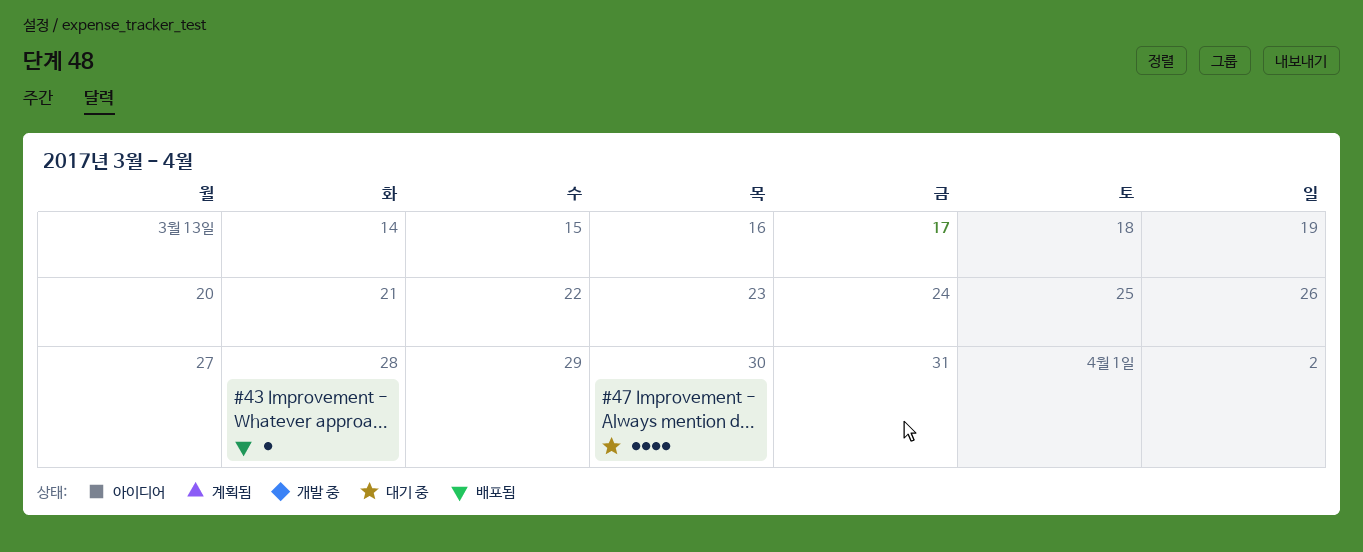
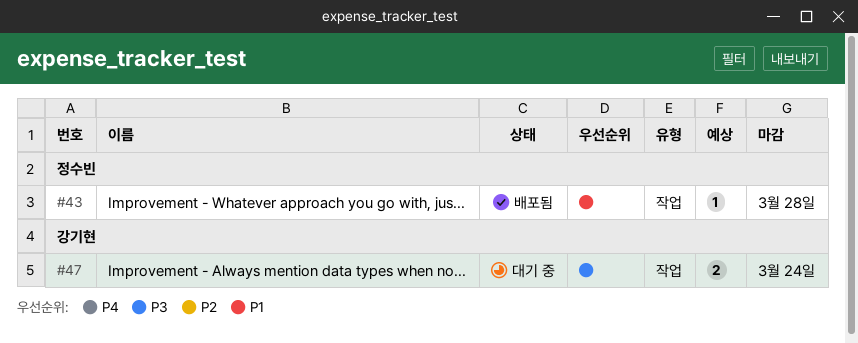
#47, estimate: 4 -> 2
#47, due: Mar 30 -> Mar 24

